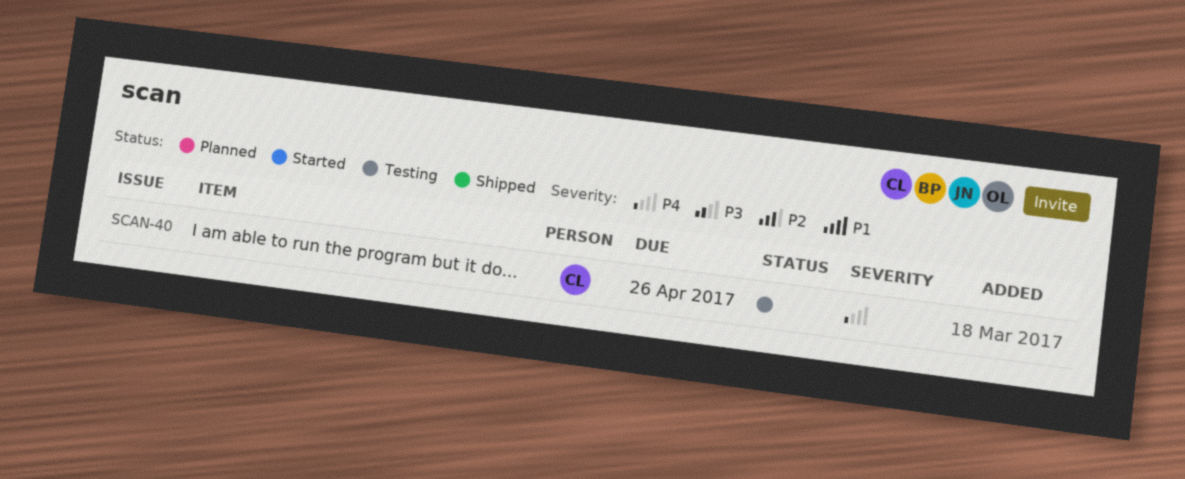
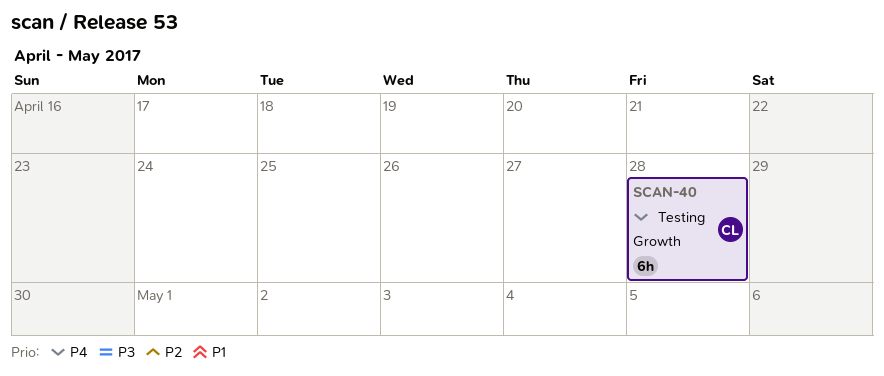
SCAN-40, due: Apr 26 -> Apr 28

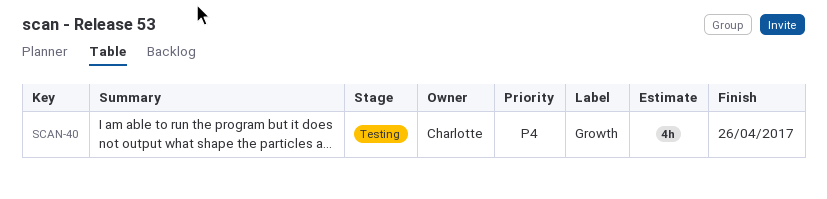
SCAN-40, estimate: 6h -> 4h
SCAN-40, due: Apr 28 -> Apr 26

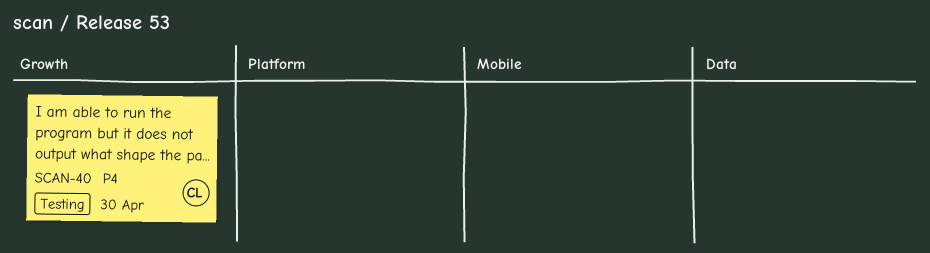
SCAN-40, due: Apr 26 -> Apr 30

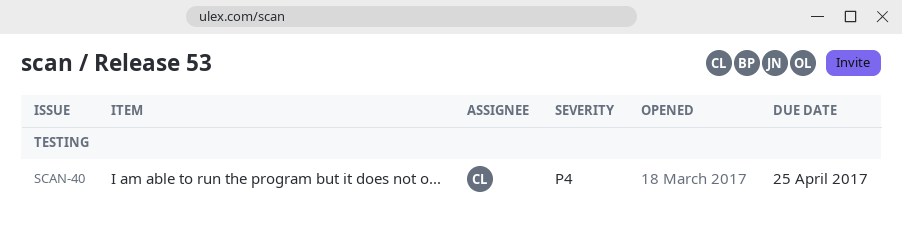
SCAN-40, due: Apr 30 -> Apr 25

